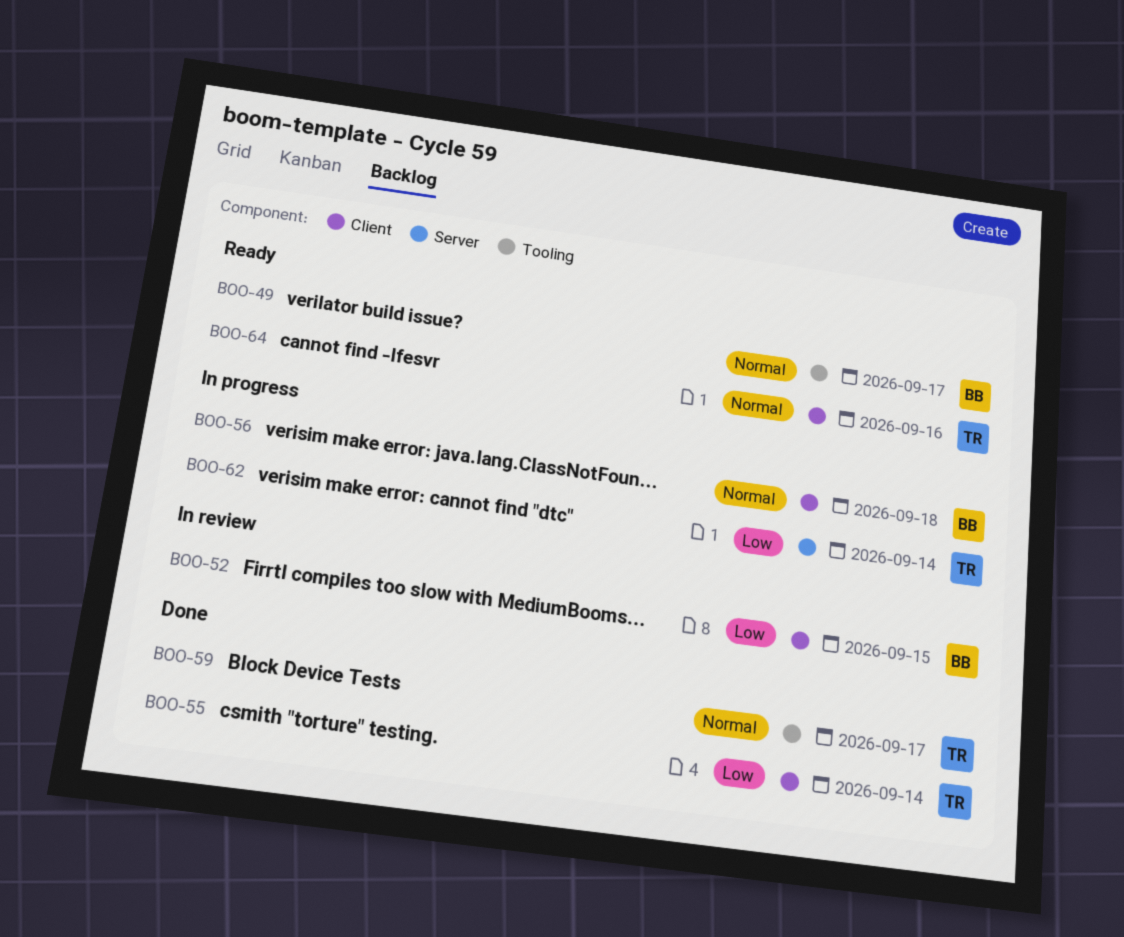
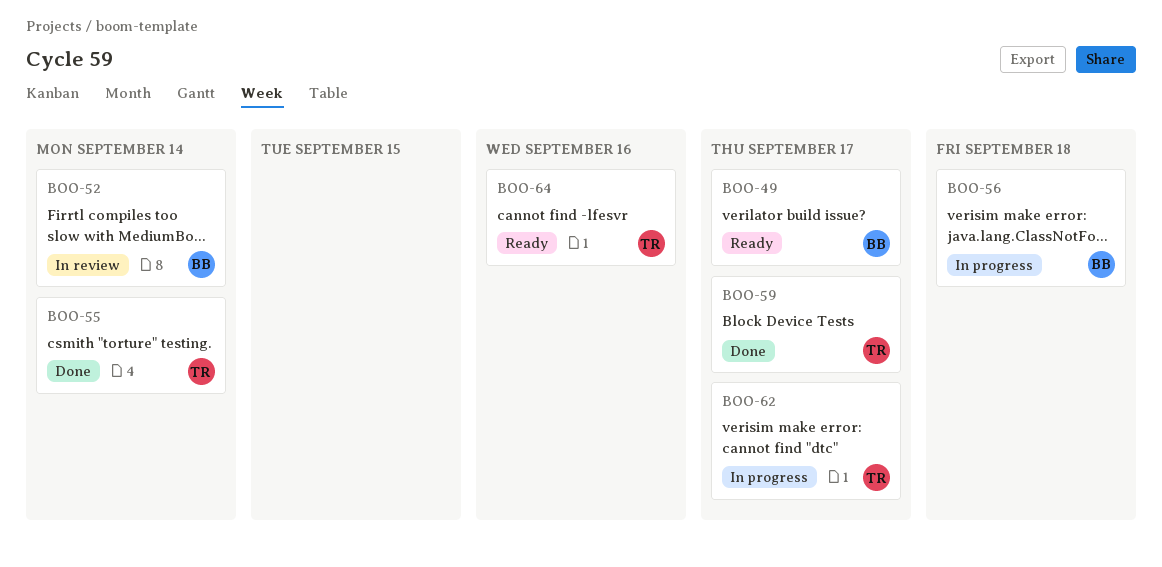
BOO-52, due: Sep 15 -> Sep 14
BOO-62, due: Sep 14 -> Sep 17

